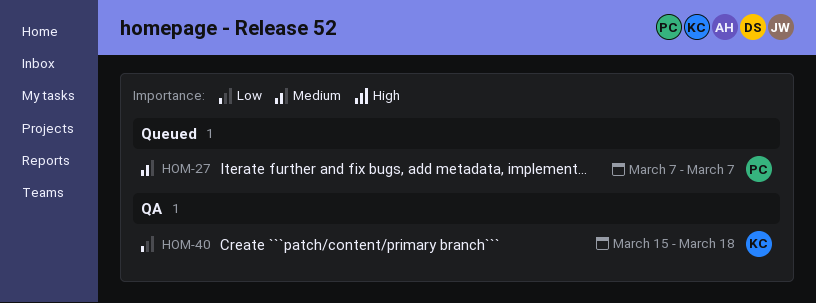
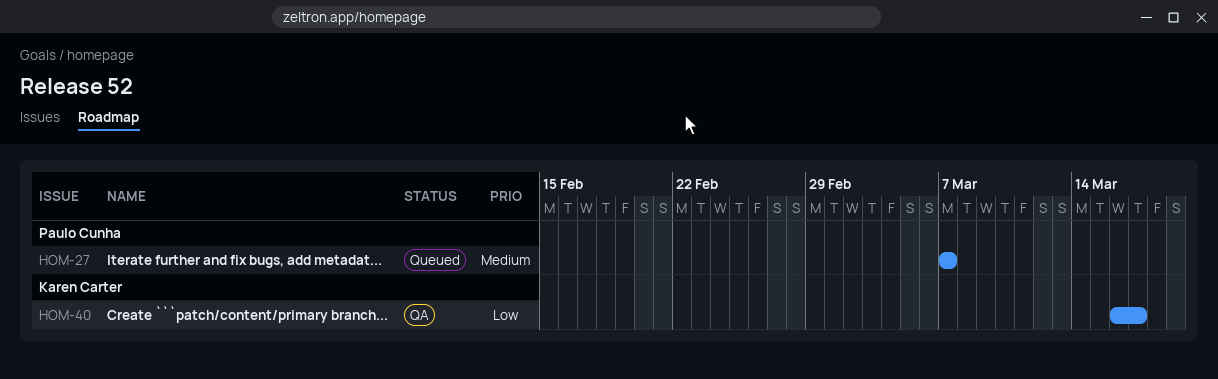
HOM-40, start: Mar 15 -> Mar 16
HOM-40, due: Mar 18 -> Mar 17

